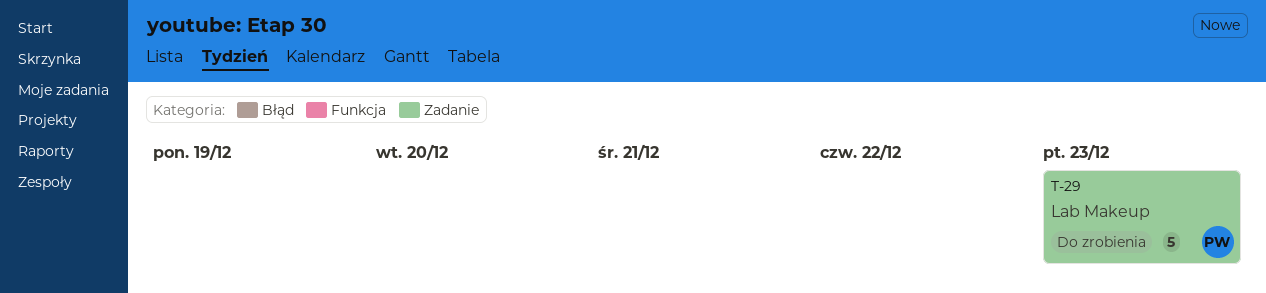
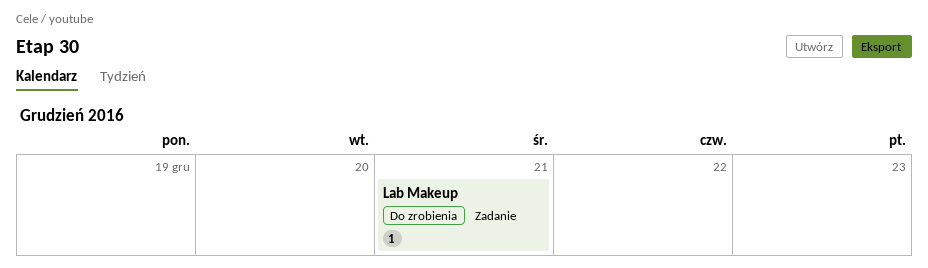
Lab Makeup, estimate: 5 -> 1
Lab Makeup, due: Dec 23 -> Dec 21

